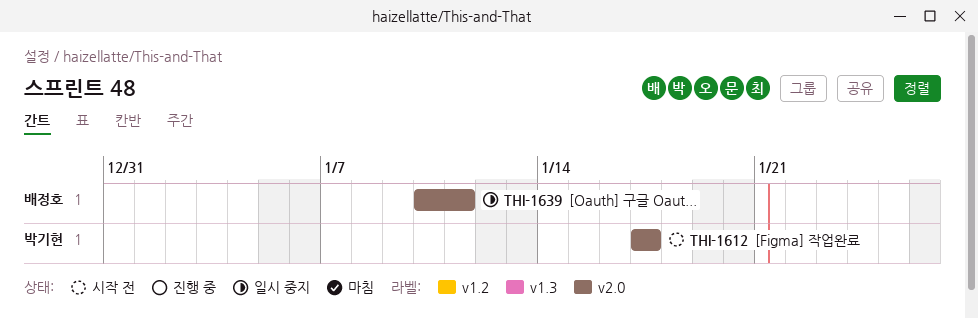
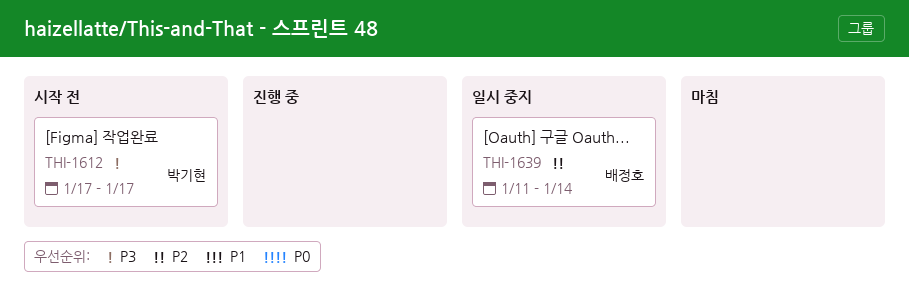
THI-1639, start: Jan 10 -> Jan 11
THI-1639, due: Jan 11 -> Jan 14

